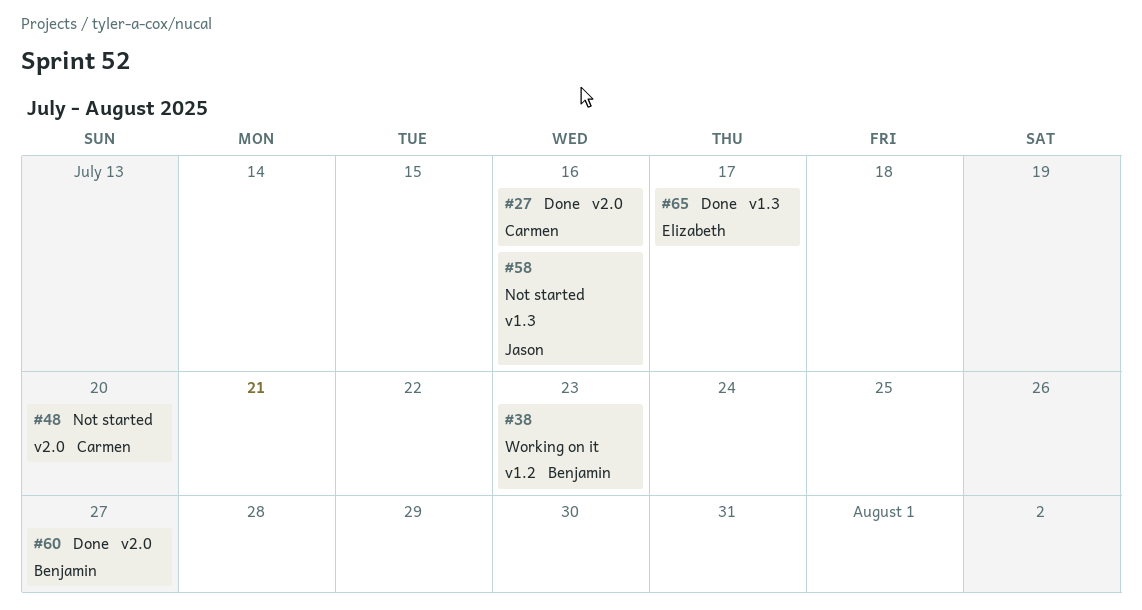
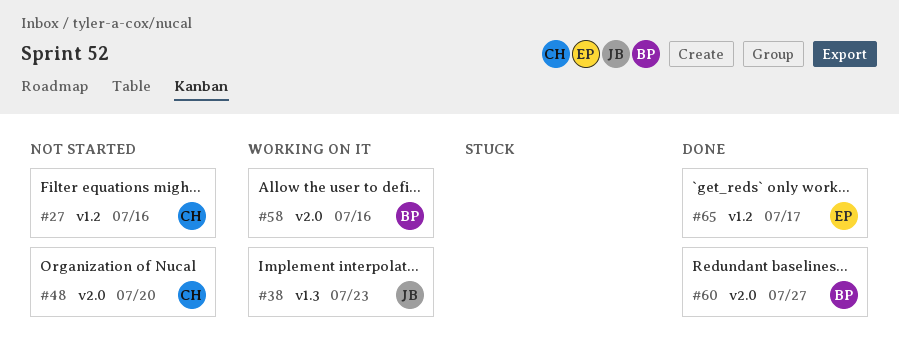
#27, status: Done -> Not started
#27, label: v2.0 -> v1.2
#38, owner: Benjamin -> Jason
#38, label: v1.2 -> v1.3
#58, status: Not started -> Working on it
#58, owner: Jason -> Benjamin
#58, label: v1.3 -> v2.0
#65, label: v1.3 -> v1.2

